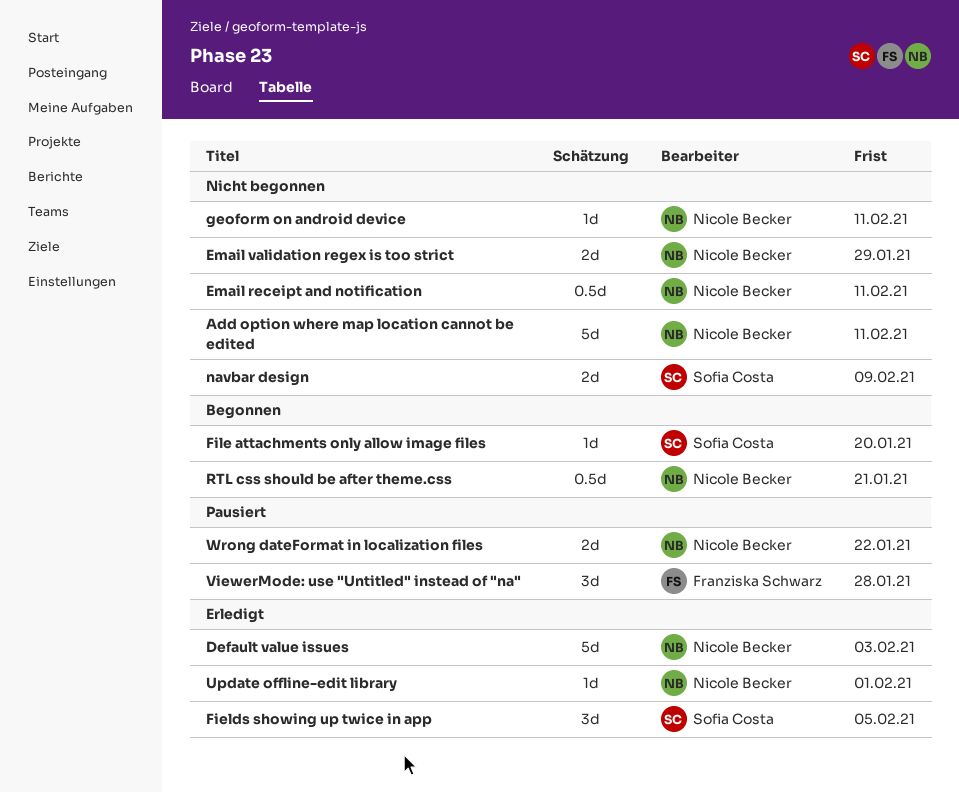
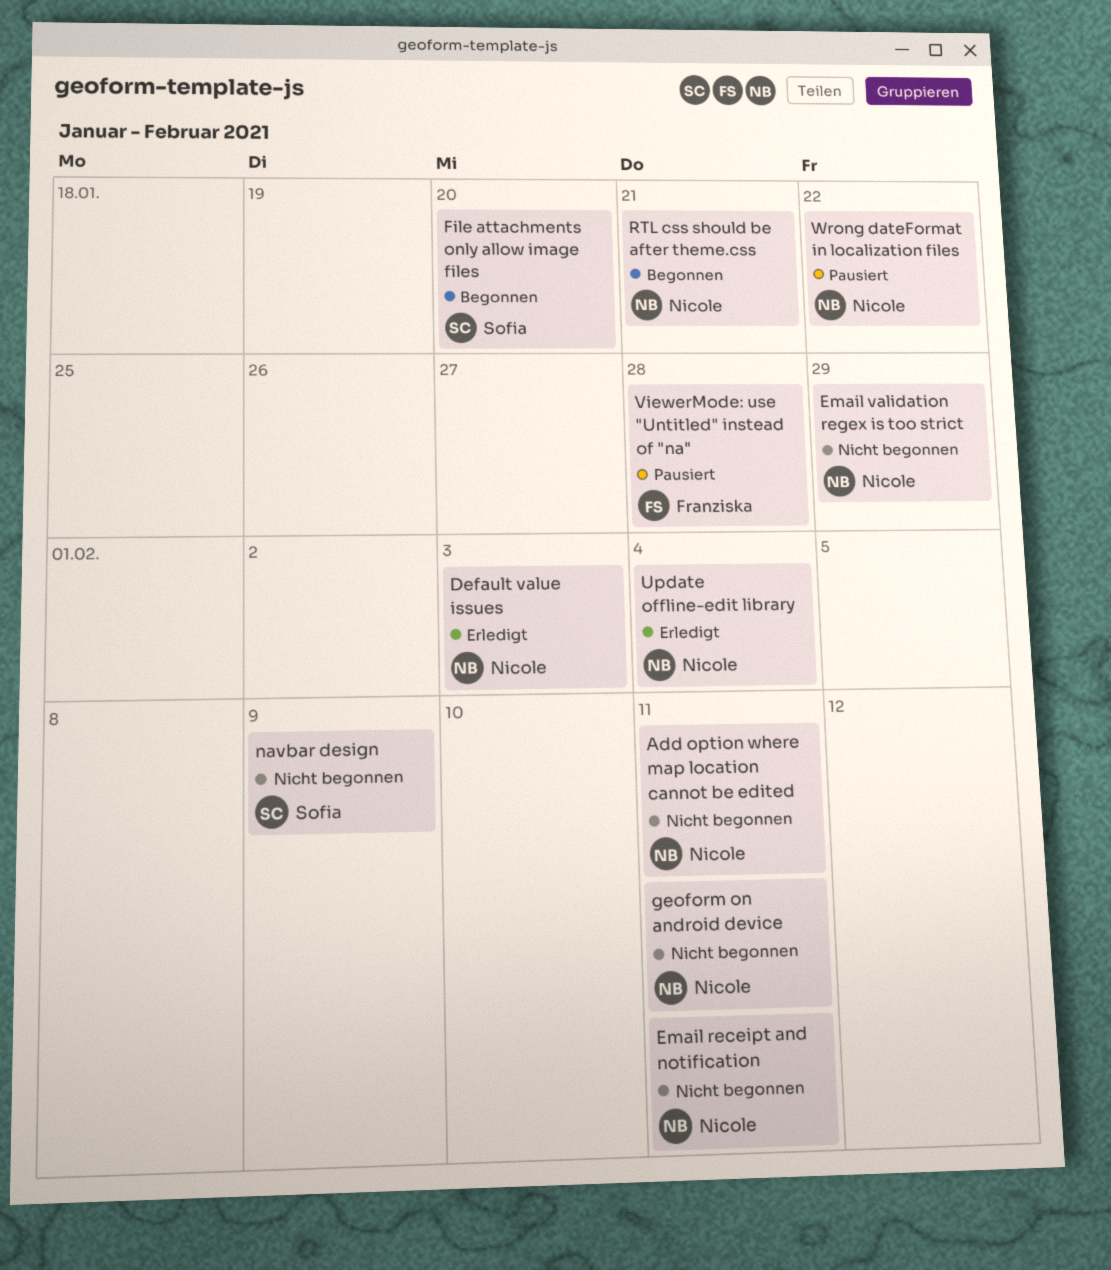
Fields showing up twice in app: present -> none
Update offline-edit library, due: Feb 1 -> Feb 4

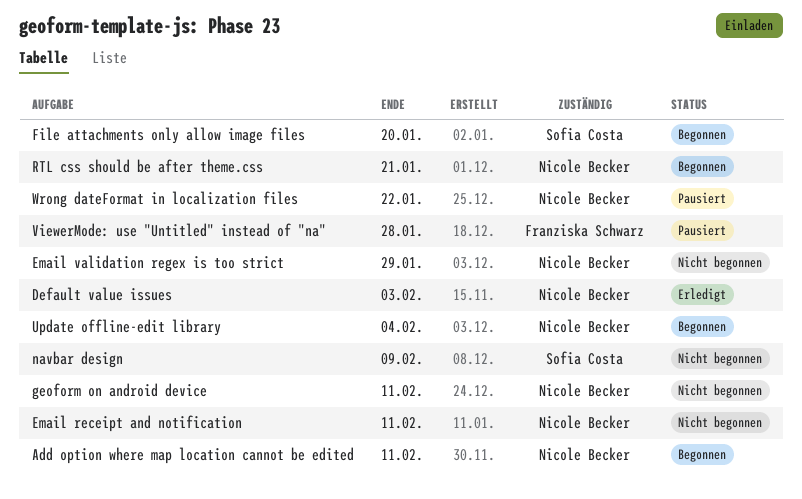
Add option where map location cannot be edited, status: Nicht begonnen -> Begonnen
Update offline-edit library, status: Erledigt -> Begonnen

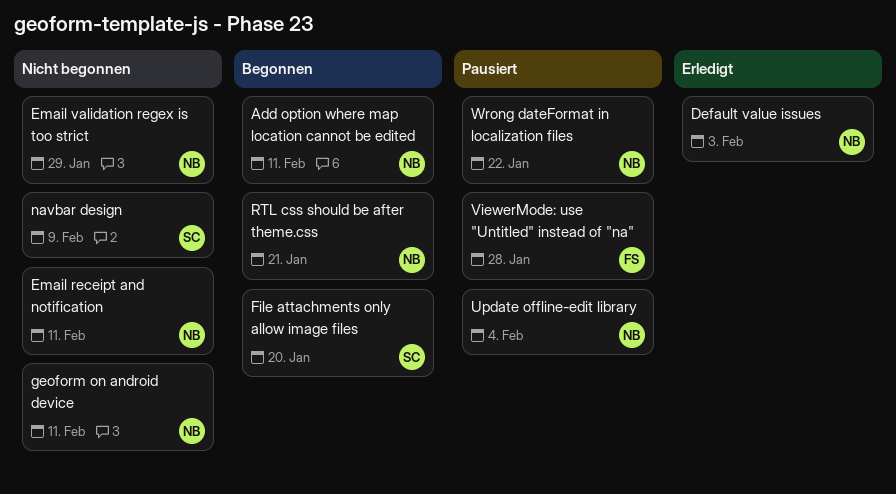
Update offline-edit library, status: Begonnen -> Pausiert

